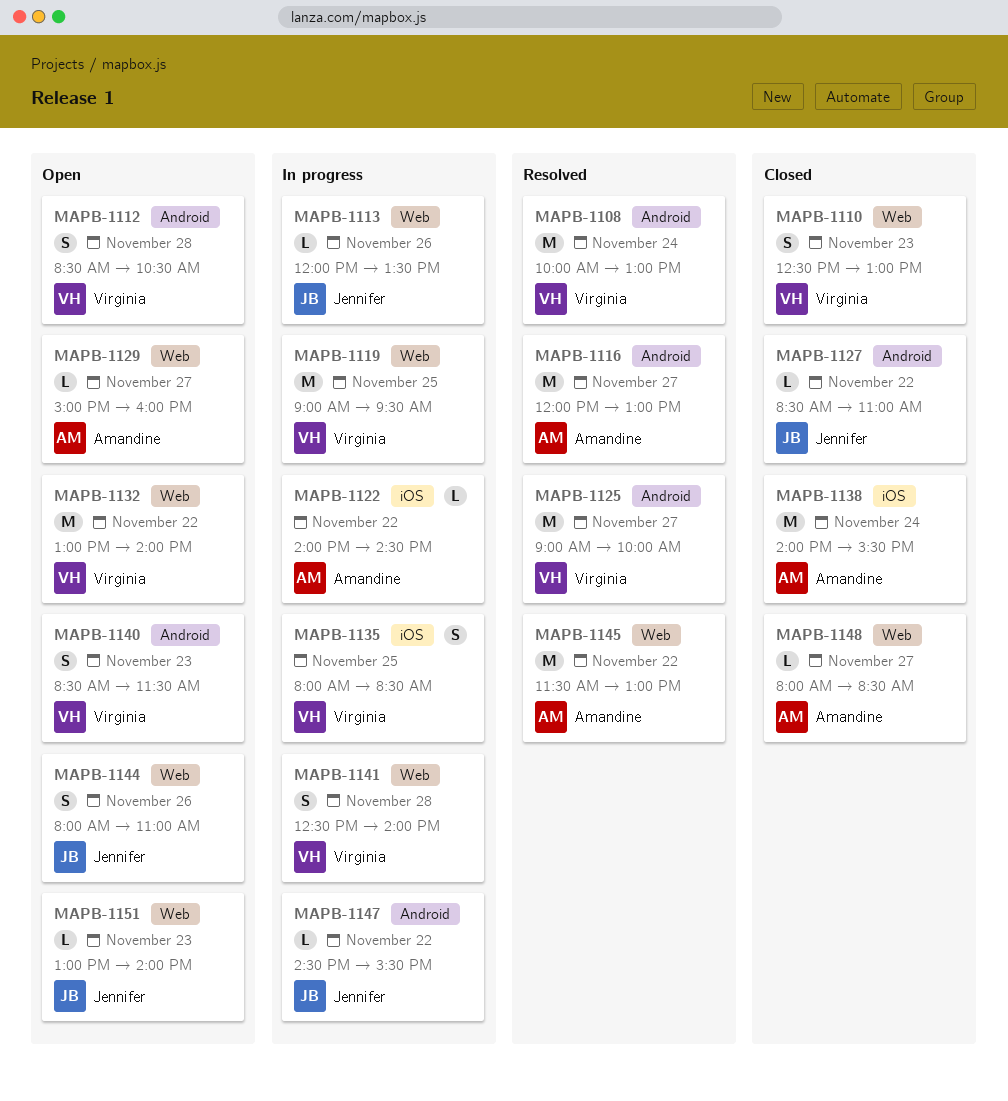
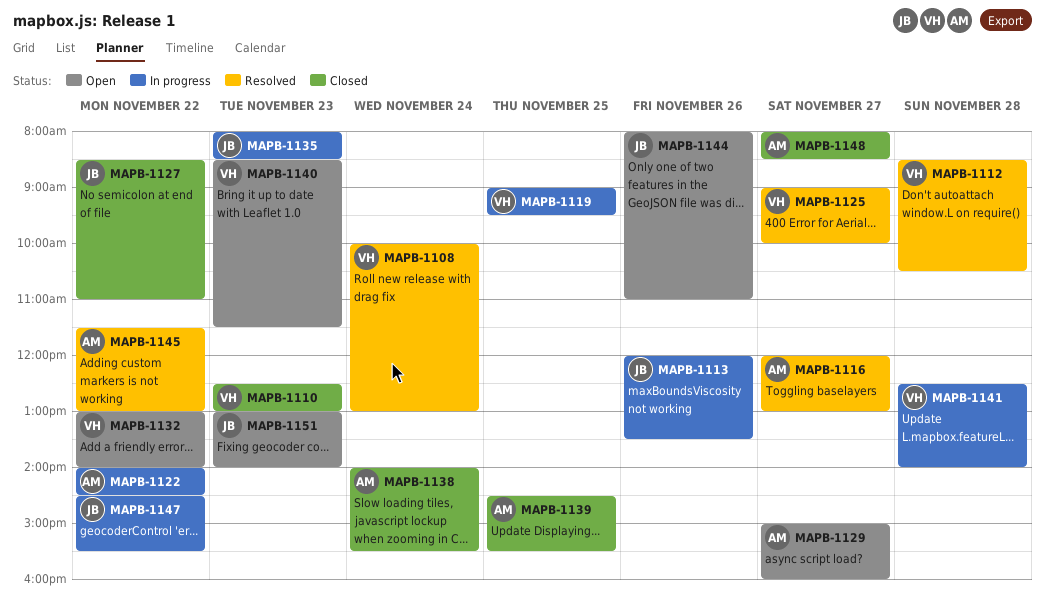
MAPB-1112, status: Open -> Resolved
MAPB-1135, owner: Virginia -> Jennifer
MAPB-1135, day: Nov 25 -> Nov 23
MAPB-1139: none -> present

